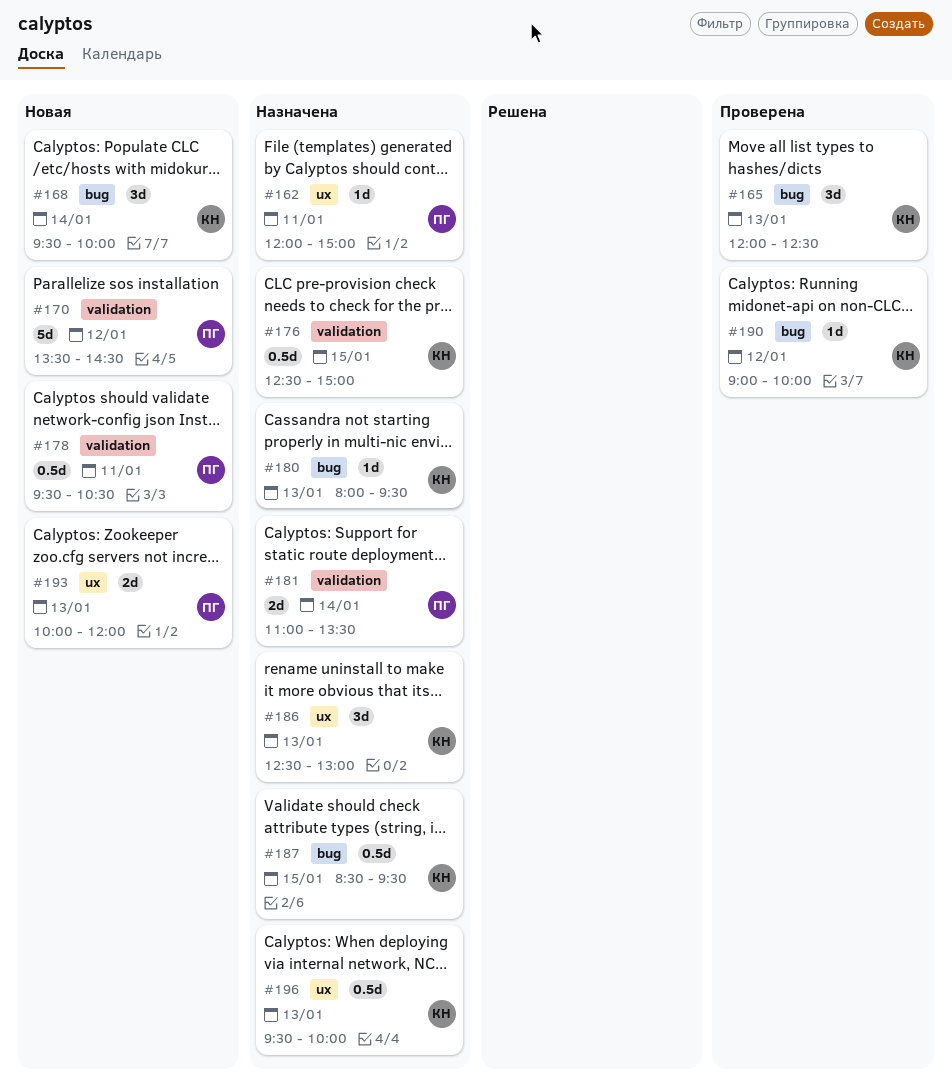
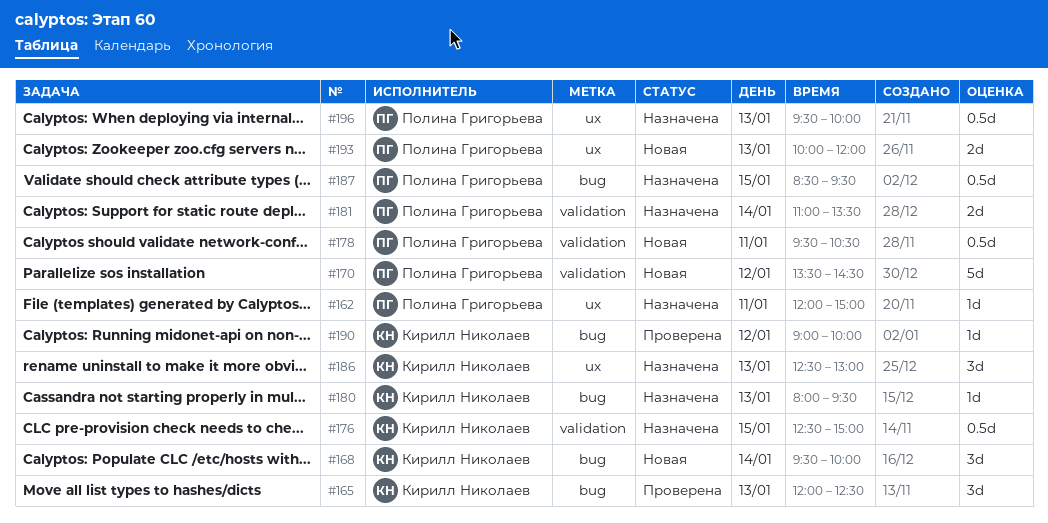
#187, owner: Кирилл Николаев -> Полина Григорьева
#196, owner: Кирилл Николаев -> Полина Григорьева

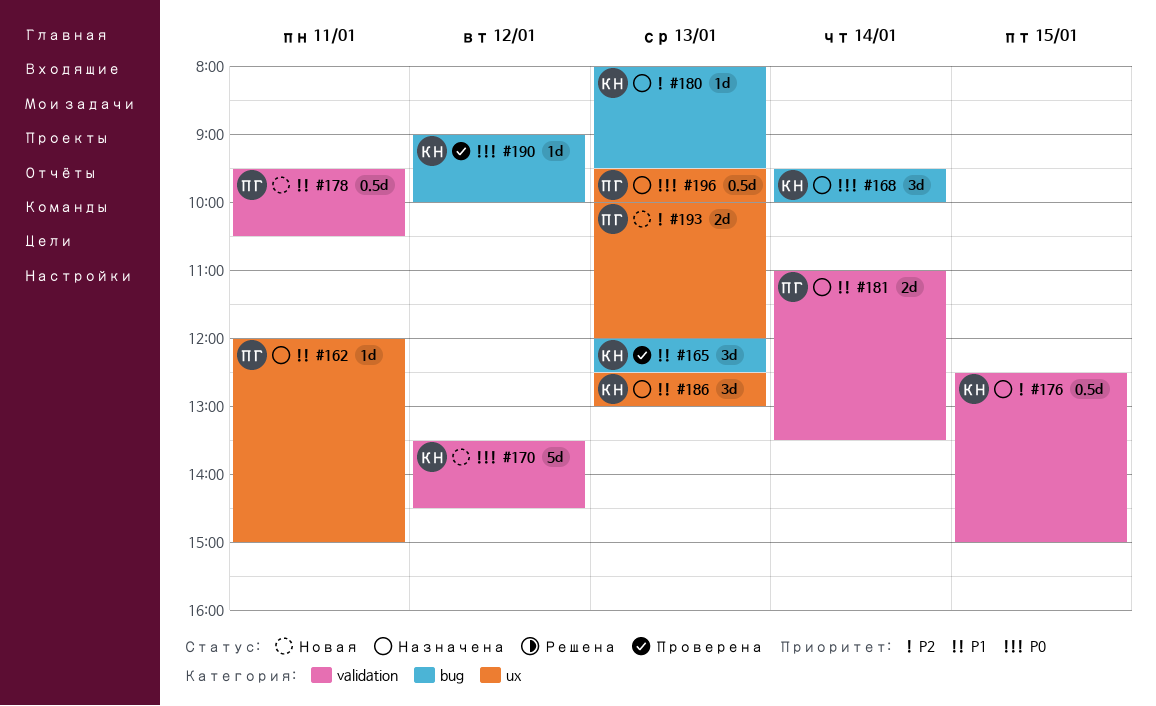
#168, status: Новая -> Назначена
#170, owner: Полина Григорьева -> Кирилл Николаев
#187: present -> none

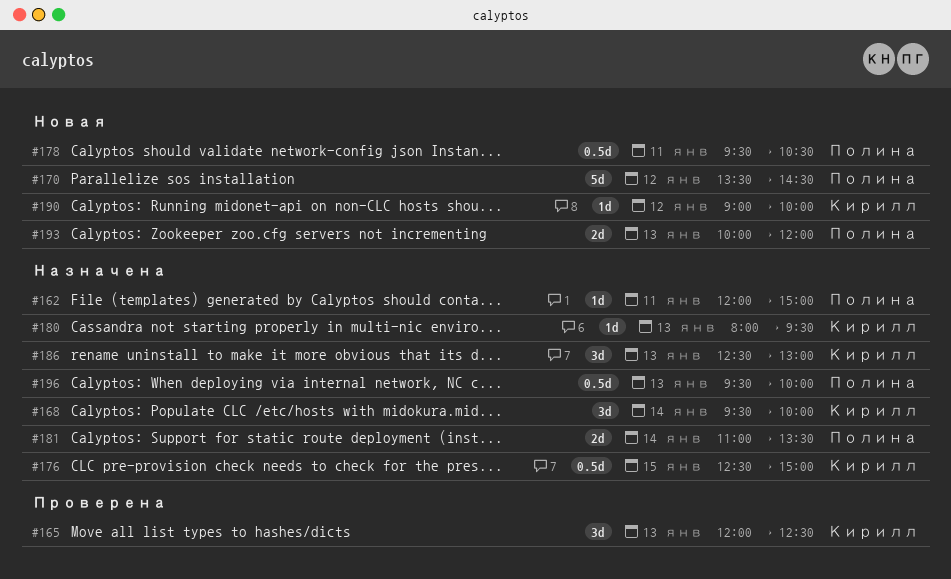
#170, owner: Кирилл -> Полина
#190, status: Проверена -> Новая

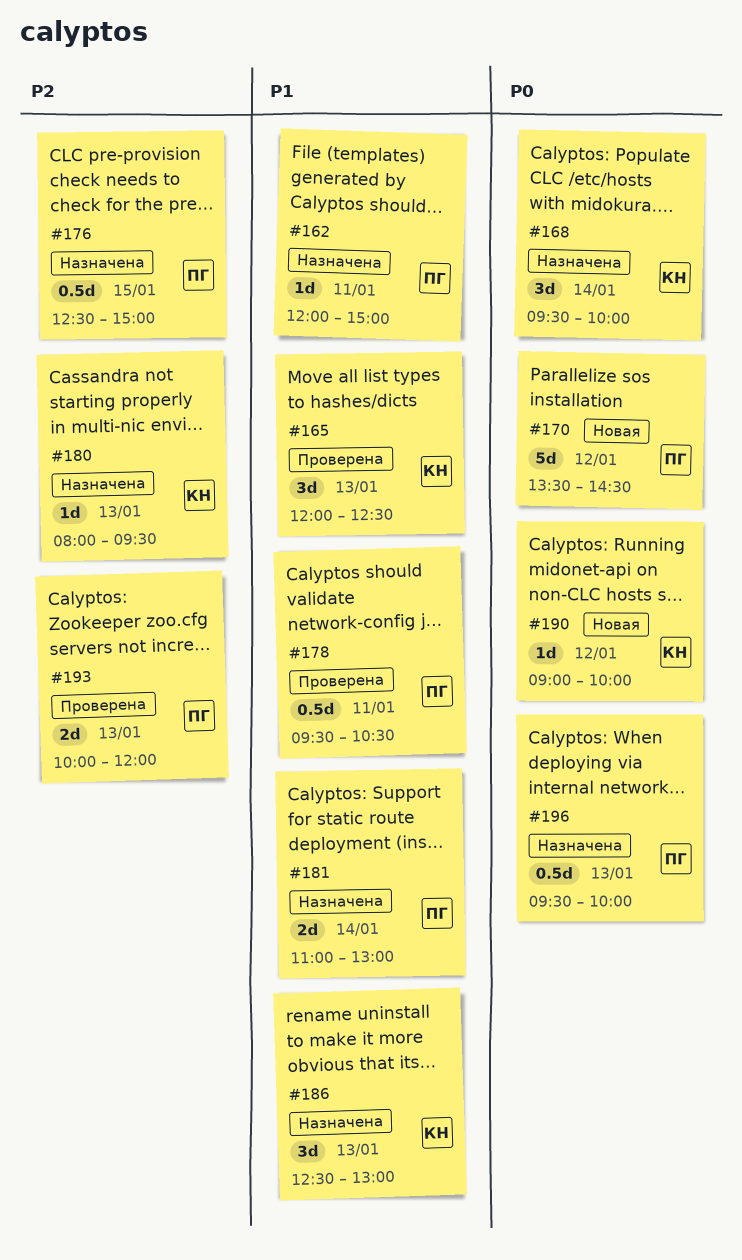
#176, owner: Кирилл -> Полина
#178, status: Новая -> Проверена
#181, ends: 13:30 -> 13:00
#193, status: Новая -> Проверена

